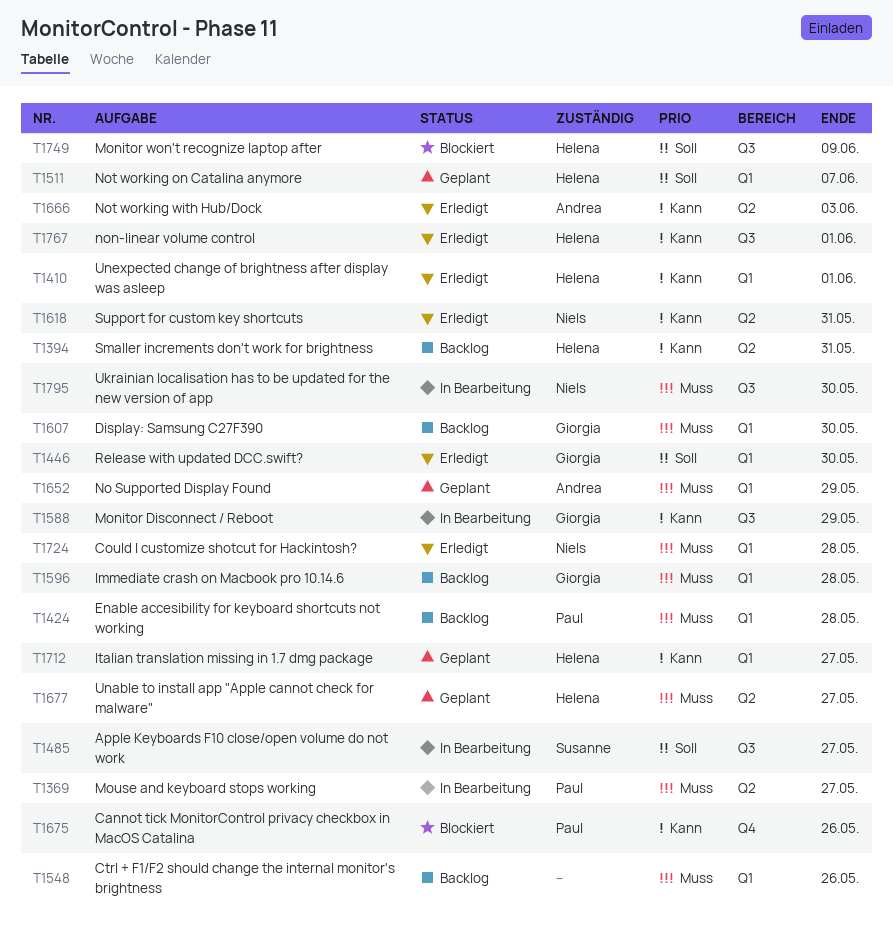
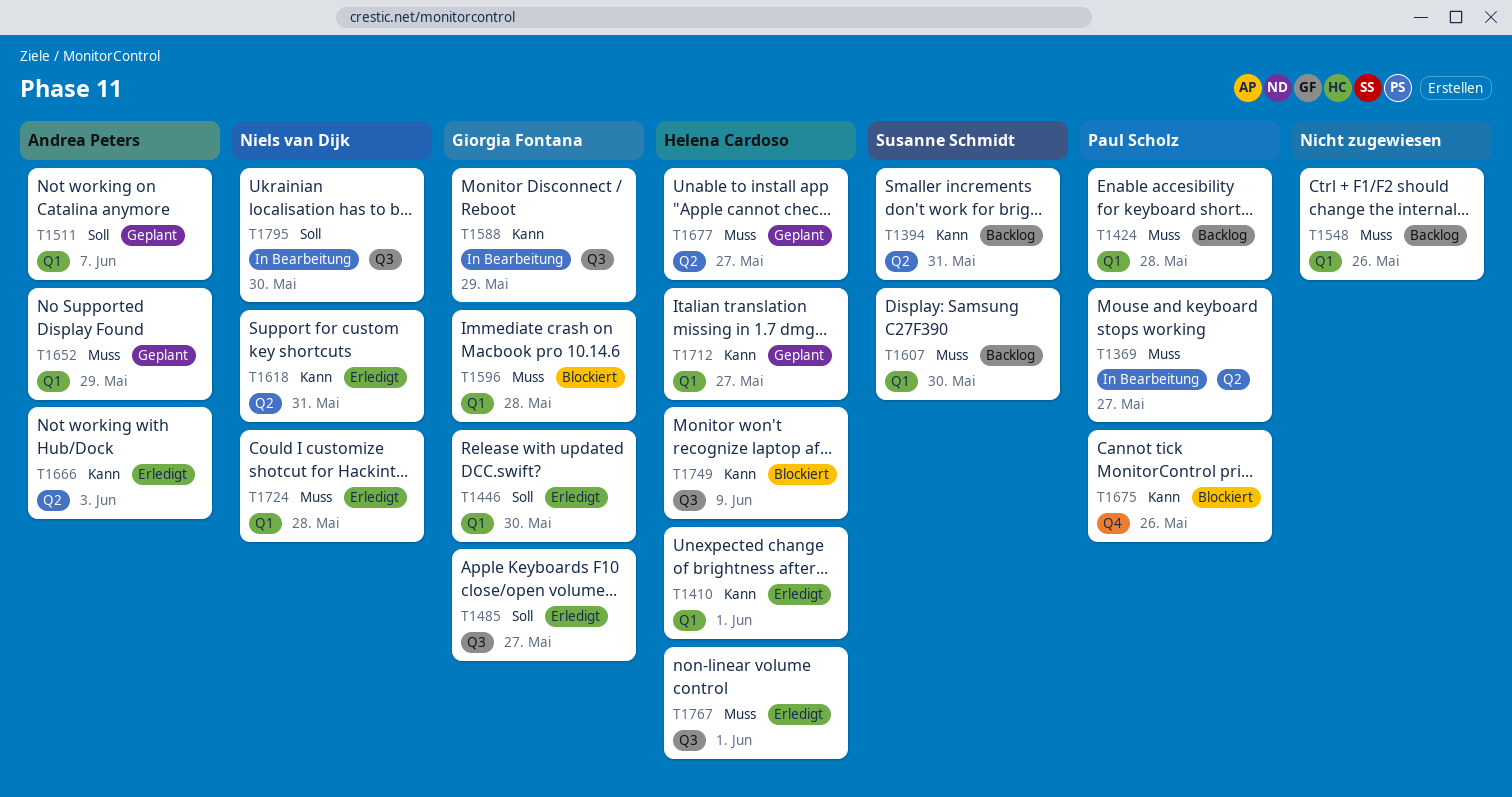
T1394, owner: Helena Cardoso -> Susanne Schmidt
T1485, status: In Bearbeitung -> Erledigt
T1485, owner: Susanne Schmidt -> Giorgia Fontana
T1511, owner: Helena Cardoso -> Andrea Peters
T1596, status: Backlog -> Blockiert
T1607, owner: Giorgia Fontana -> Susanne Schmidt
T1749, priority: Soll -> Kann
T1767, priority: Kann -> Muss
T1795, priority: Muss -> Soll

